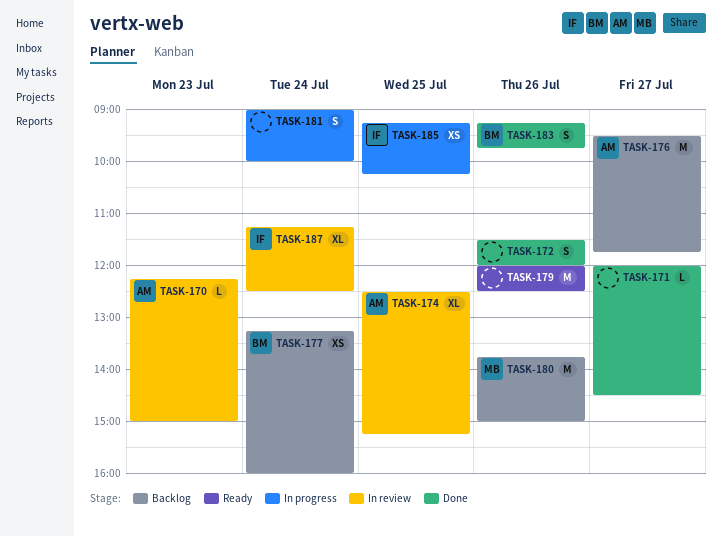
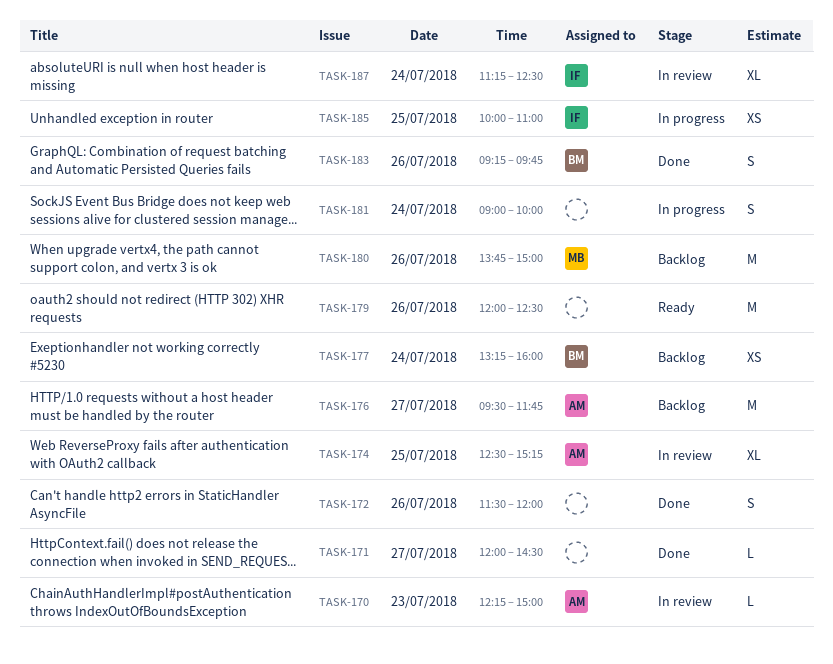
TASK-185, begins: 09:15 -> 10:00
TASK-185, ends: 10:15 -> 11:00

